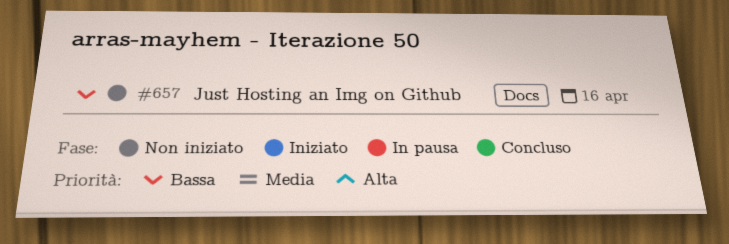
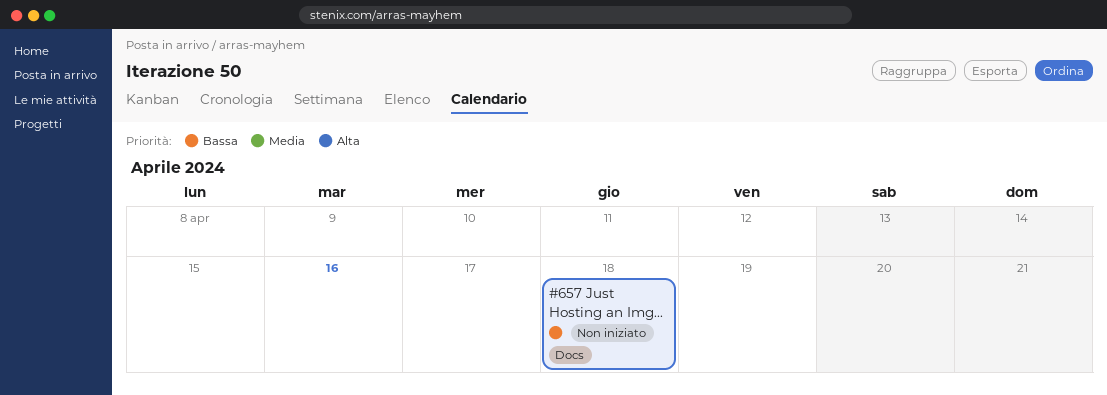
#657, due: Apr 16 -> Apr 18

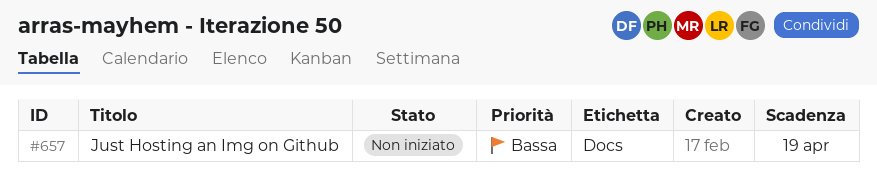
#657, due: Apr 18 -> Apr 19

